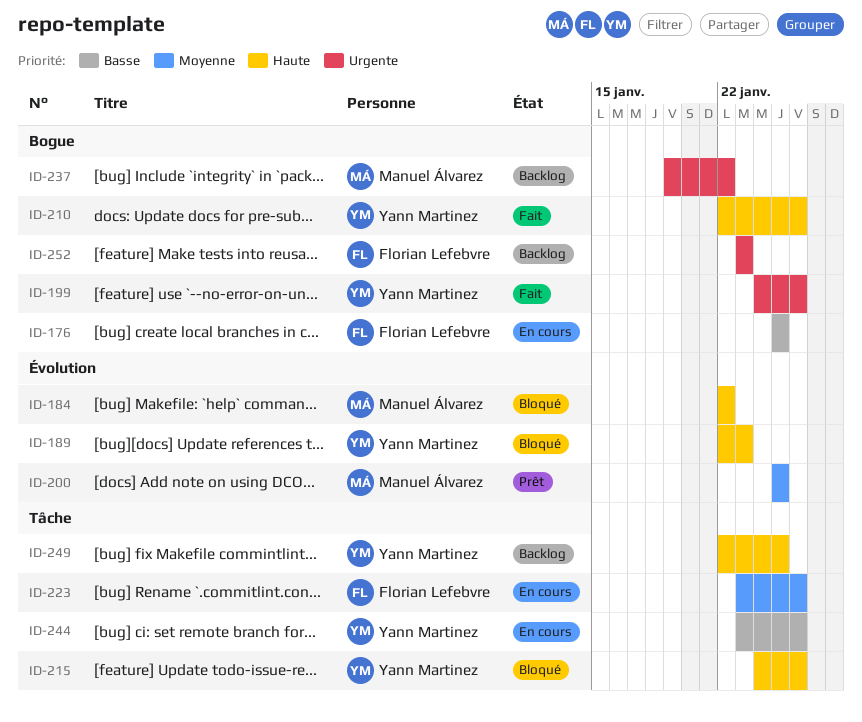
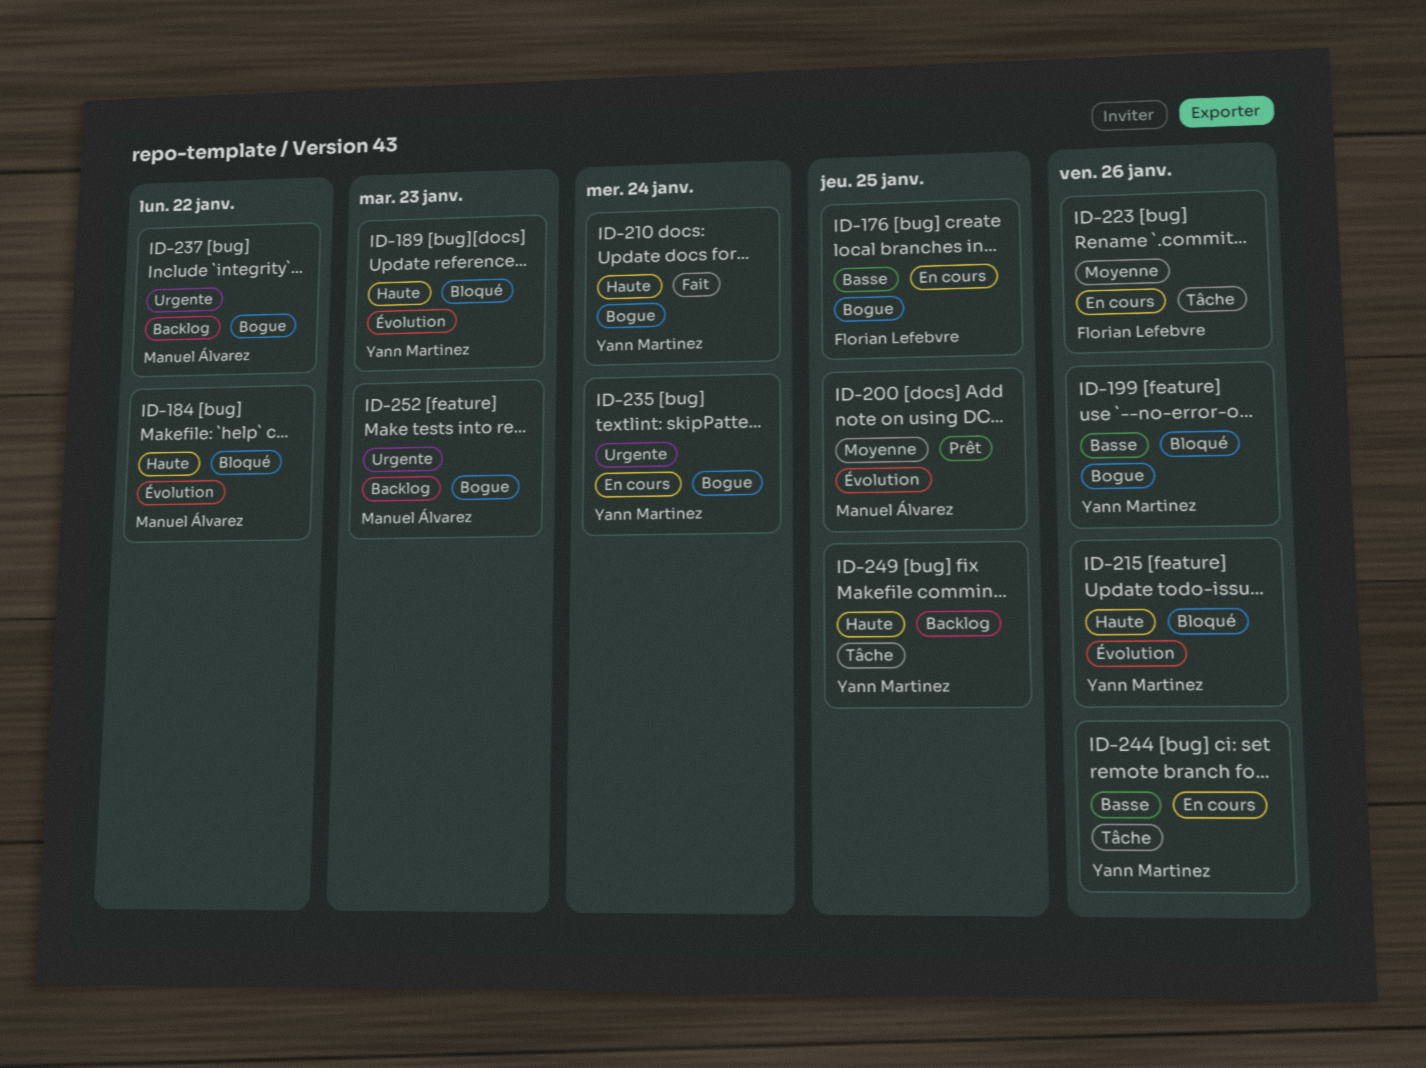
ID-199, status: Fait -> Bloqué
ID-199, priority: Urgente -> Basse
ID-210, due: Jan 26 -> Jan 24
ID-215, label: Tâche -> Évolution
ID-235: none -> present
ID-252, owner: Florian Lefebvre -> Manuel Álvarez

